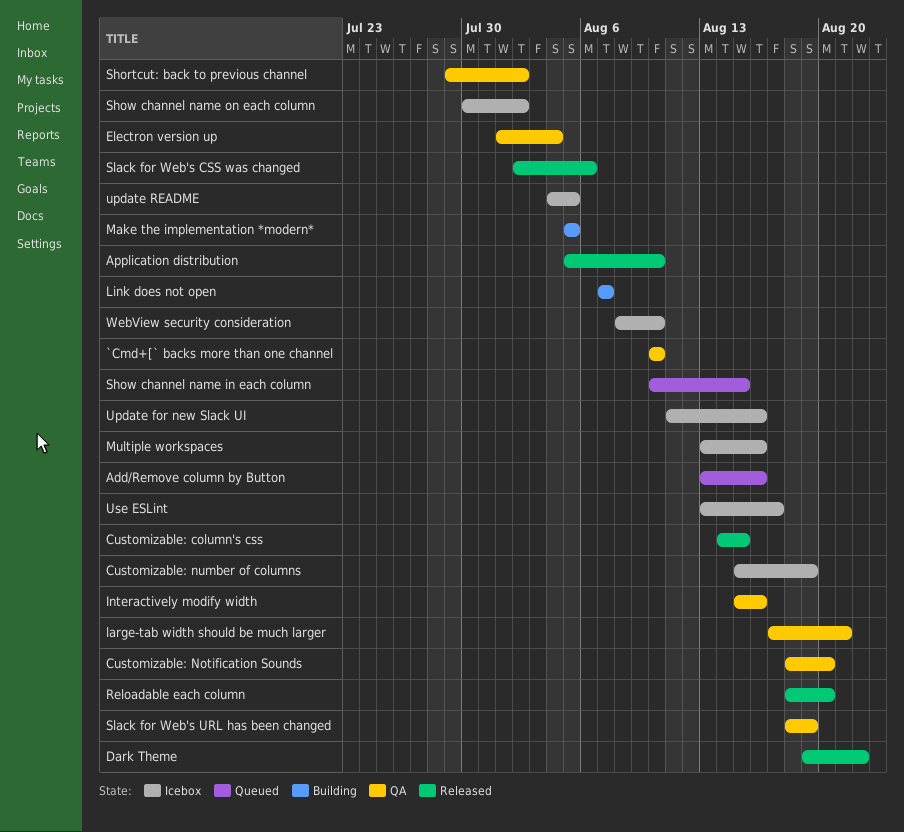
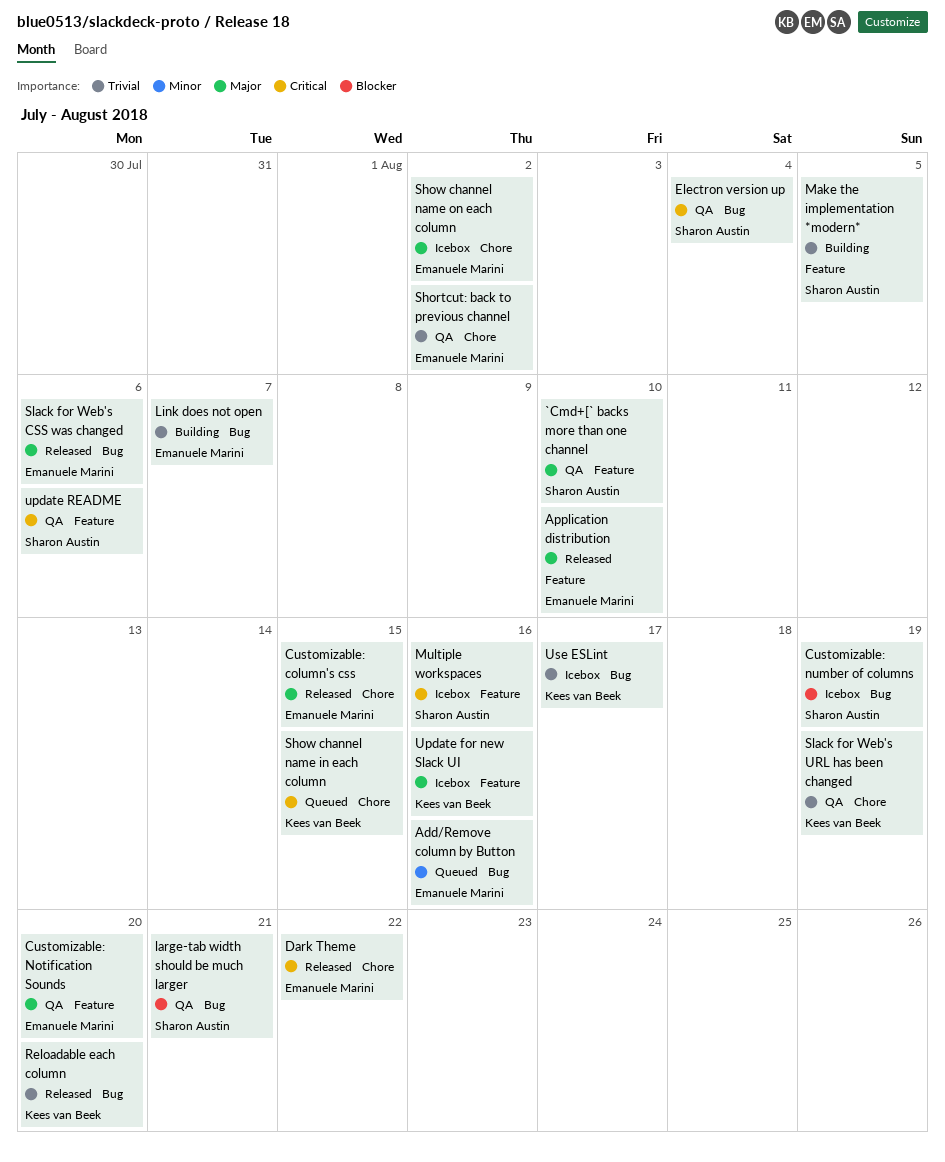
Interactively modify width: present -> none
update README, status: Icebox -> QA
update README, due: Aug 5 -> Aug 6
WebView security consideration: present -> none

